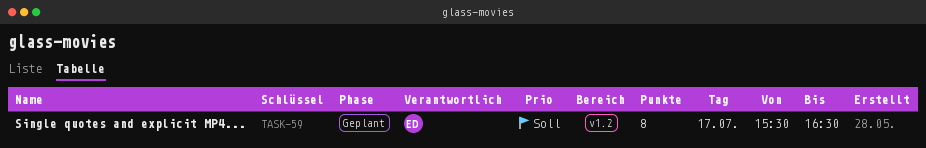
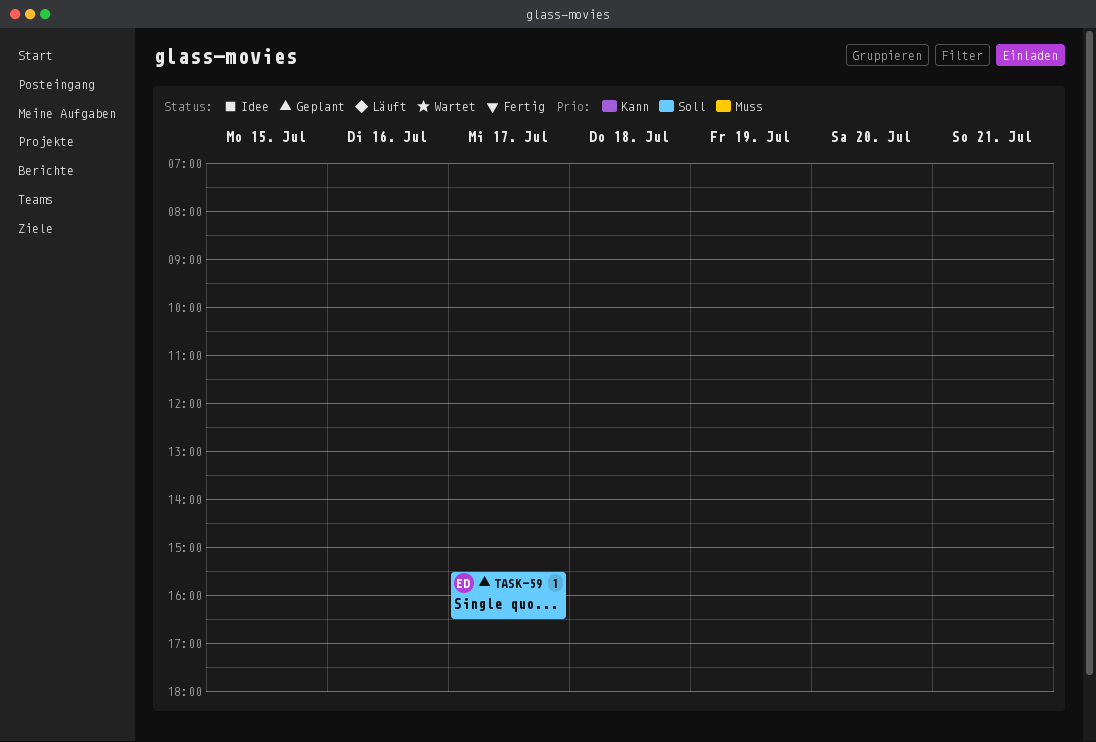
TASK-59, estimate: 8 -> 1

